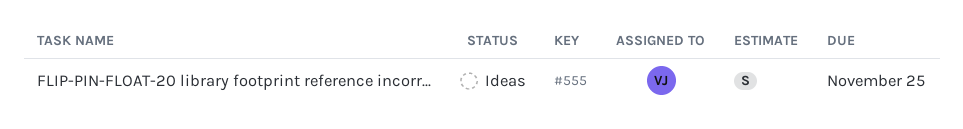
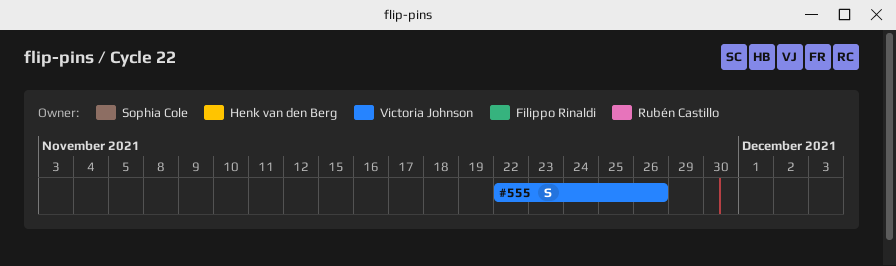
#555, due: Nov 25 -> Nov 26

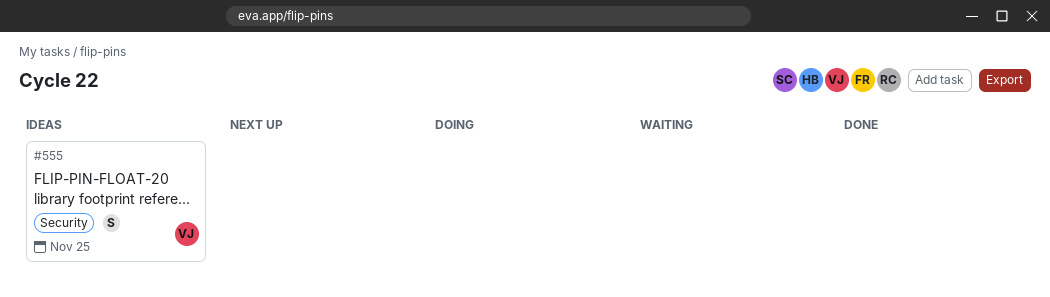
#555, due: Nov 26 -> Nov 25

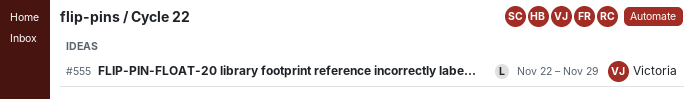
#555, estimate: S -> L
#555, due: Nov 25 -> Nov 29

